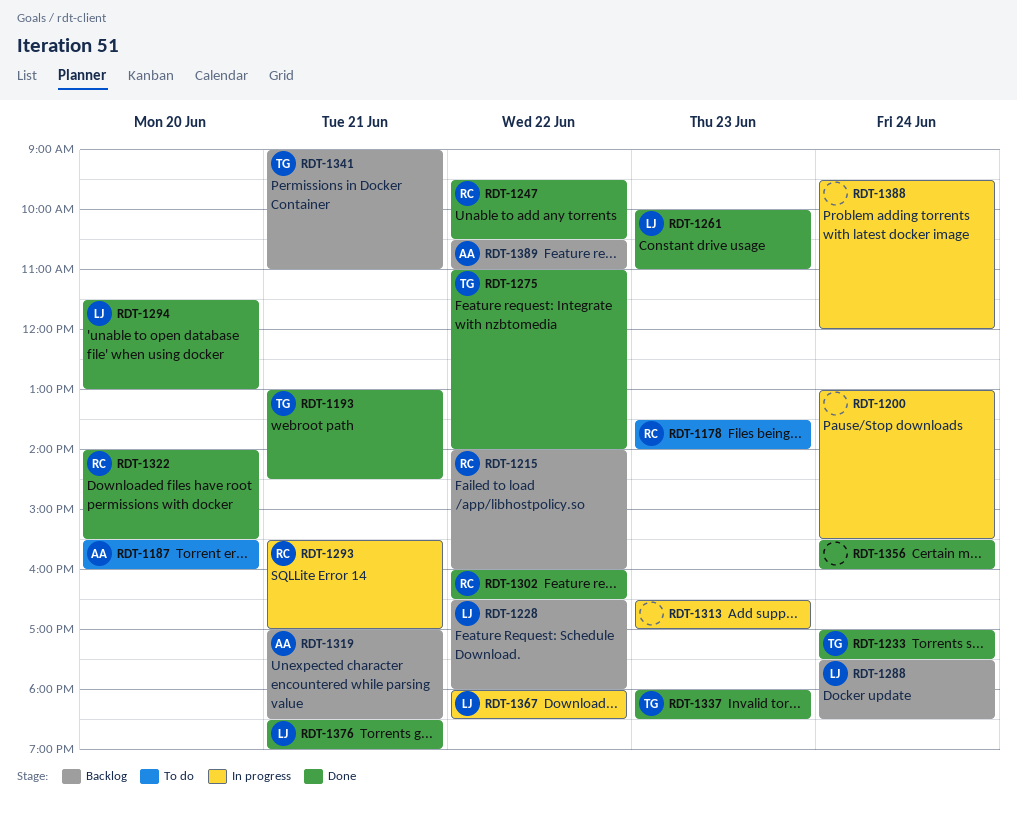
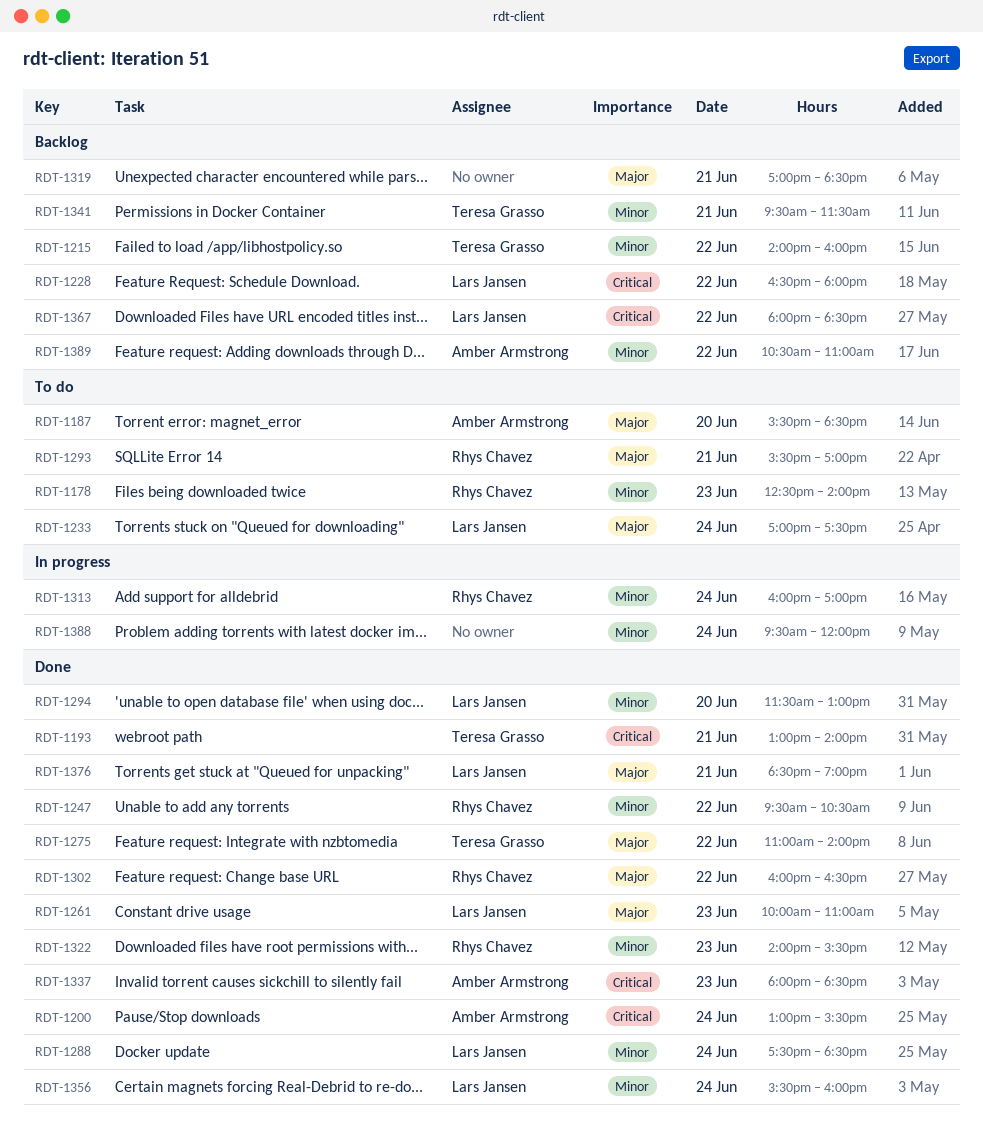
RDT-1178, begins: 13:30 -> 12:30
RDT-1187, ends: 16:00 -> 18:30
RDT-1193, ends: 14:30 -> 14:00
RDT-1200, status: In progress -> Done
RDT-1200, owner: none -> Amber Armstrong
RDT-1215, owner: Rhys Chavez -> Teresa Grasso
RDT-1233, status: Done -> To do
RDT-1233, owner: Teresa Grasso -> Lars Jansen
RDT-1288, status: Backlog -> Done
RDT-1293, status: In progress -> To do
RDT-1313, owner: none -> Rhys Chavez
RDT-1313, day: Jun 23 -> Jun 24
RDT-1313, begins: 16:30 -> 16:00
RDT-1319, owner: Amber Armstrong -> none
RDT-1322, day: Jun 20 -> Jun 23
RDT-1337, owner: Teresa Grasso -> Amber Armstrong
RDT-1341, begins: 09:00 -> 09:30
RDT-1341, ends: 11:00 -> 11:30
RDT-1356, owner: none -> Lars Jansen
RDT-1367, status: In progress -> Backlog

